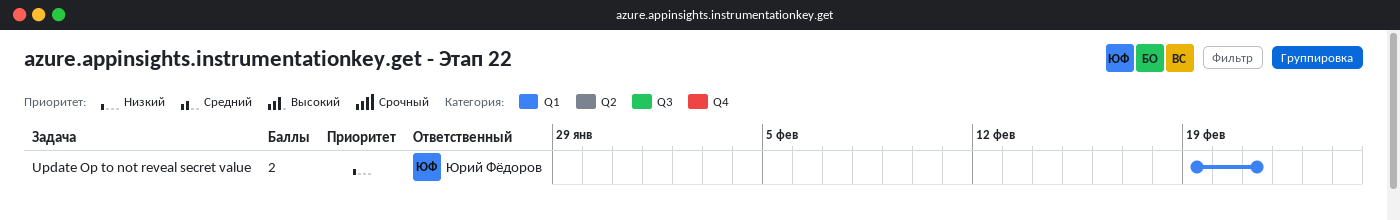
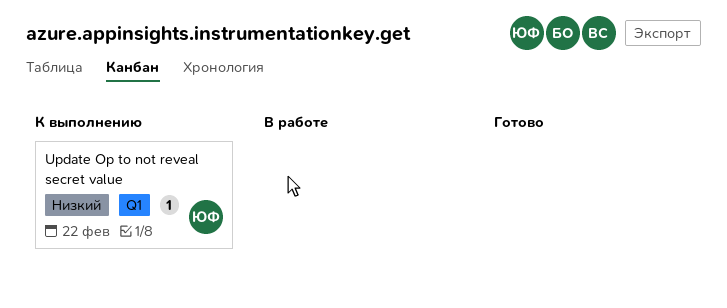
Update Op to not reveal secret value, estimate: 2 -> 1
Update Op to not reveal secret value, due: Feb 21 -> Feb 22

